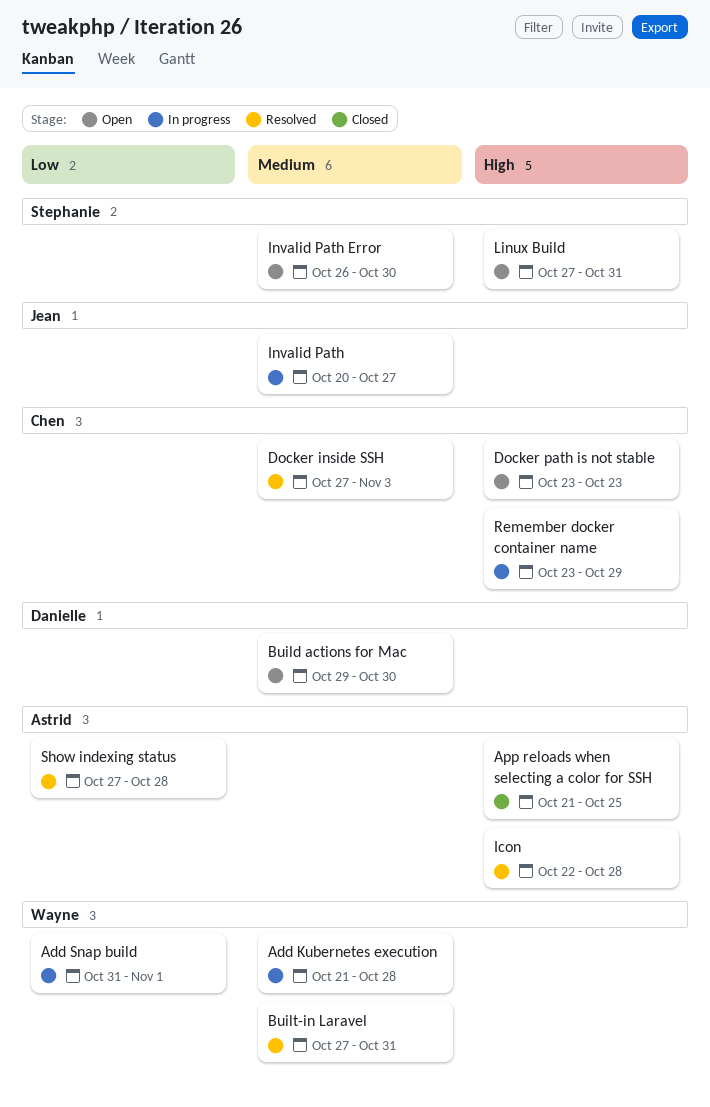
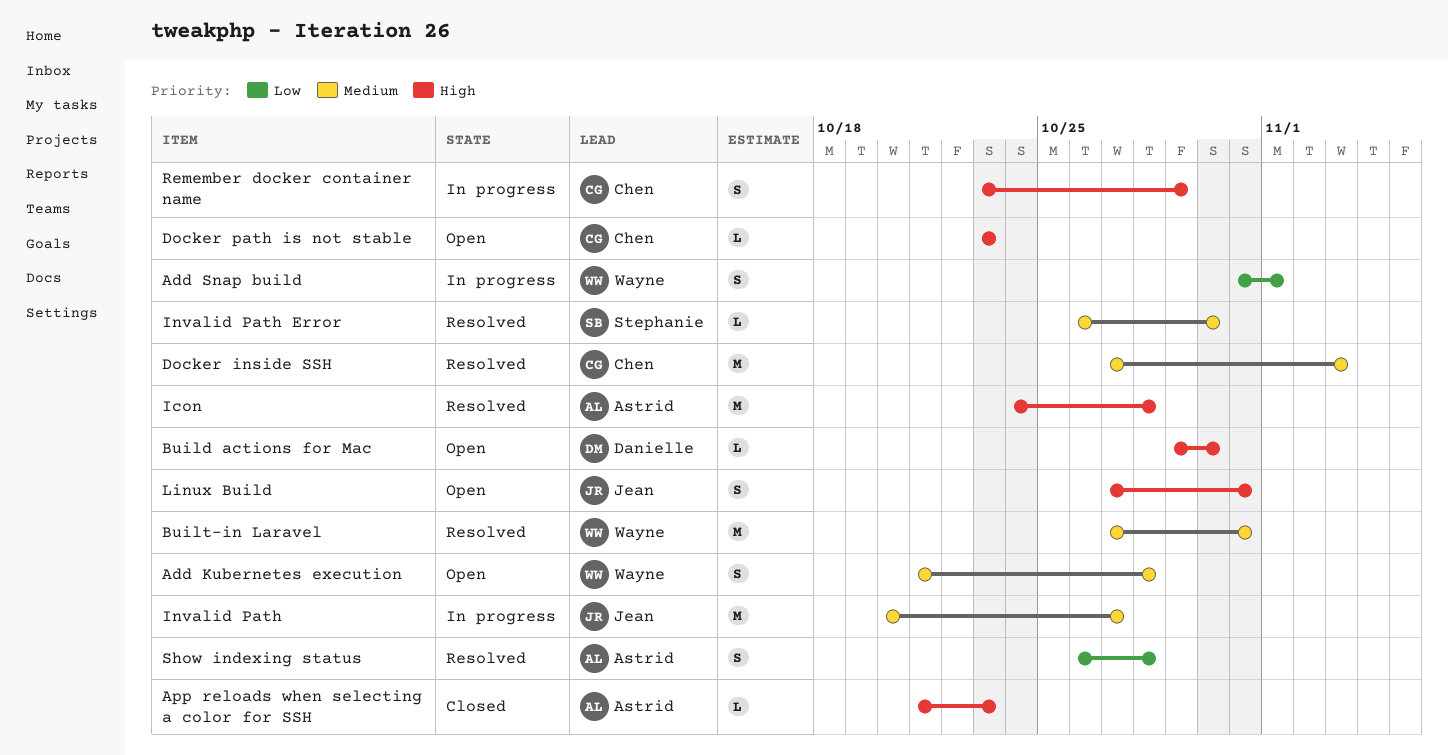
Add Kubernetes execution, status: In progress -> Open
App reloads when selecting a color for SSH, due: Oct 25 -> Oct 23
Build actions for Mac, priority: Medium -> High
Icon, start: Oct 22 -> Oct 24
Invalid Path Error, status: Open -> Resolved
Linux Build, owner: Stephanie -> Jean
Show indexing status, start: Oct 27 -> Oct 26

